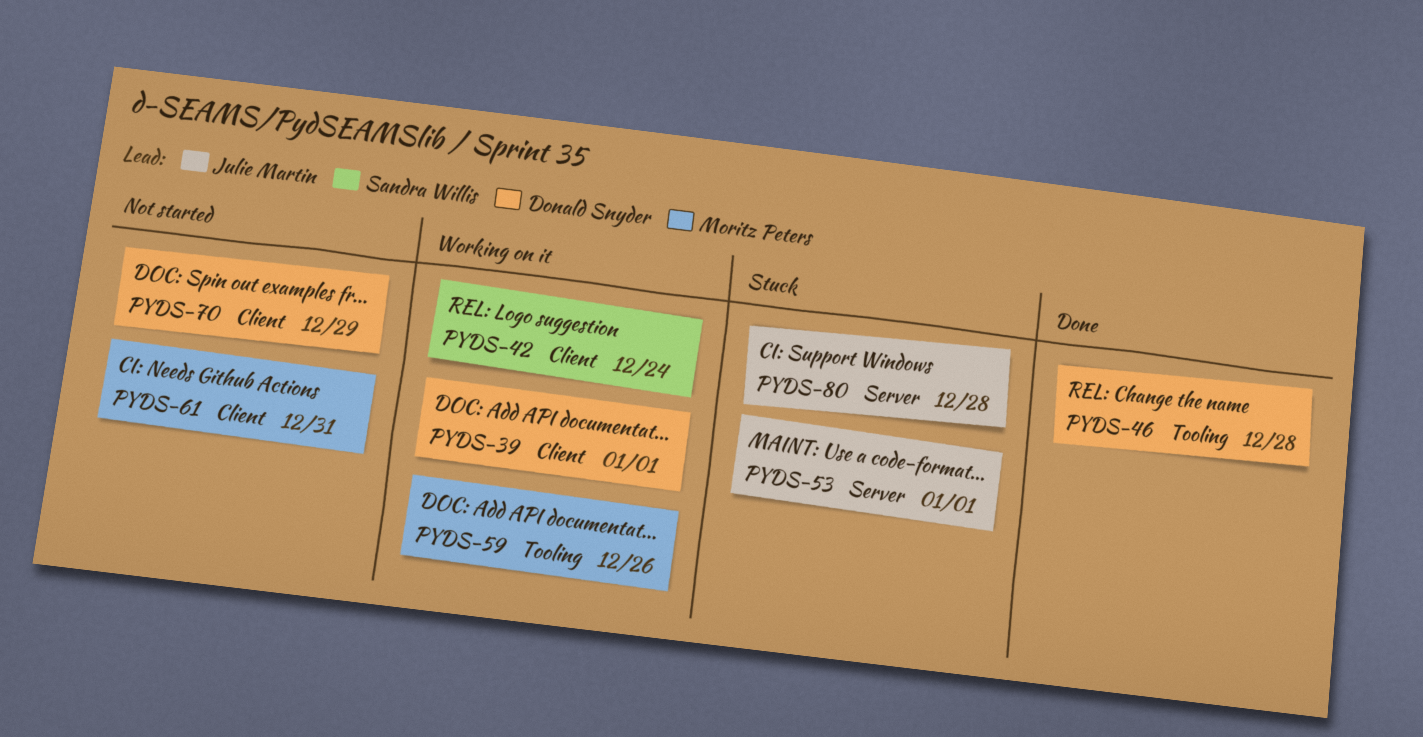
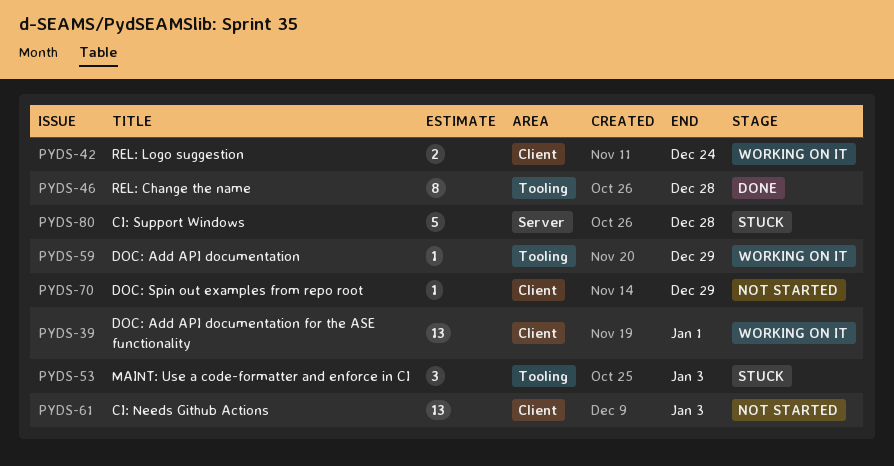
PYDS-53, label: Server -> Tooling
PYDS-53, due: Jan 1 -> Jan 3
PYDS-59, due: Dec 26 -> Dec 29
PYDS-61, due: Dec 31 -> Jan 3

